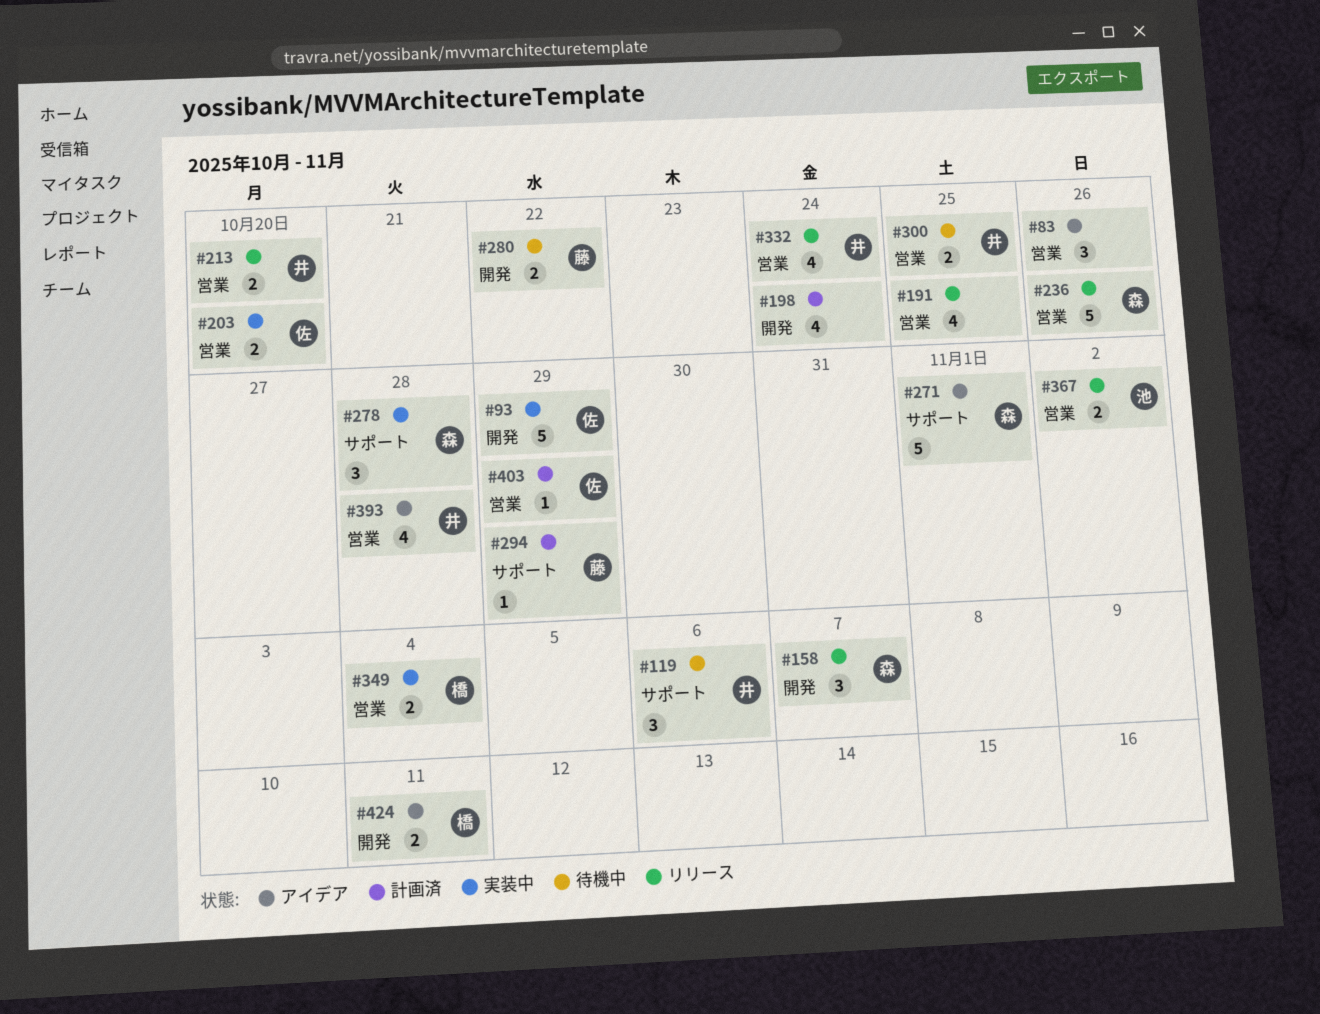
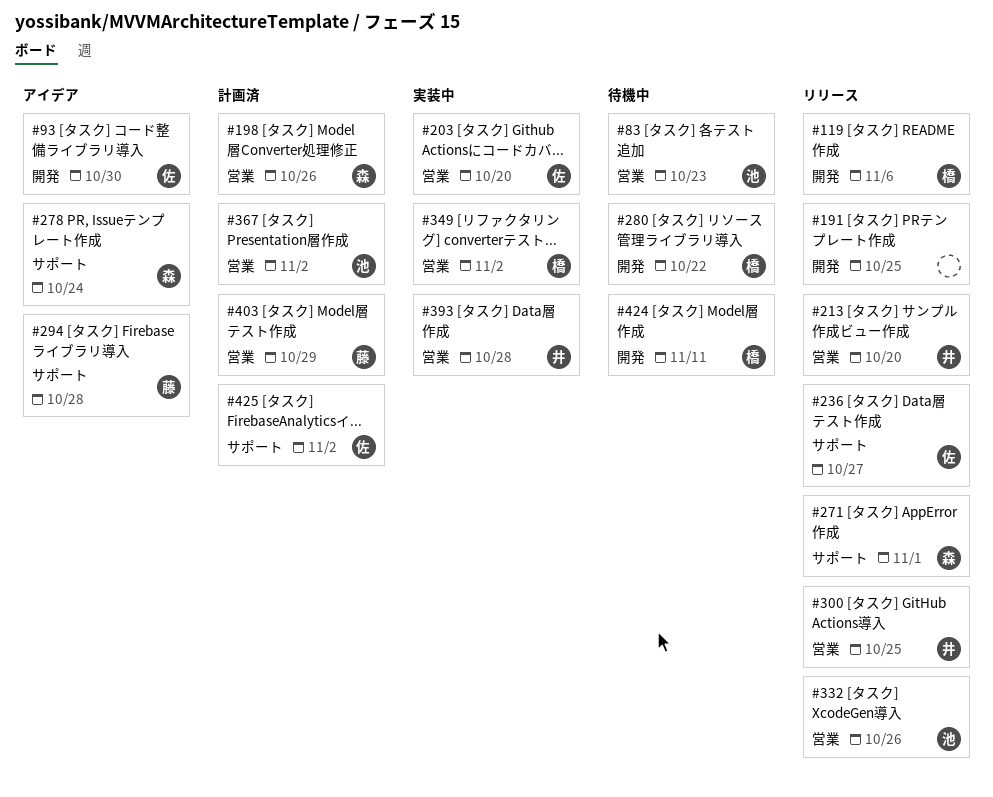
#83, status: アイデア -> 待機中
#83, owner: none -> 池
#83, due: Oct 26 -> Oct 23
#93, status: 実装中 -> アイデア
#93, due: Oct 29 -> Oct 30
#119, status: 待機中 -> リリース
#119, owner: 井 -> 橋
#119, label: サポート -> 開発
#158: present -> none
#191, label: 営業 -> 開発
#198, owner: none -> 森
#198, label: 開発 -> 営業
#198, due: Oct 24 -> Oct 26
#236, owner: 森 -> 佐
#236, label: 営業 -> サポート
#236, due: Oct 26 -> Oct 27
#271, status: アイデア -> リリース
#278, status: 実装中 -> アイデア
#278, due: Oct 28 -> Oct 24
#280, owner: 藤 -> 橋
#294, status: 計画済 -> アイデア
#294, due: Oct 29 -> Oct 28
#300, status: 待機中 -> リリース
#332, owner: 井 -> 池
#332, due: Oct 24 -> Oct 26
#349, due: Nov 4 -> Nov 2
#367, status: リリース -> 計画済
#393, status: アイデア -> 実装中
#403, owner: 佐 -> 藤
#424, status: アイデア -> 待機中
#425: none -> present

